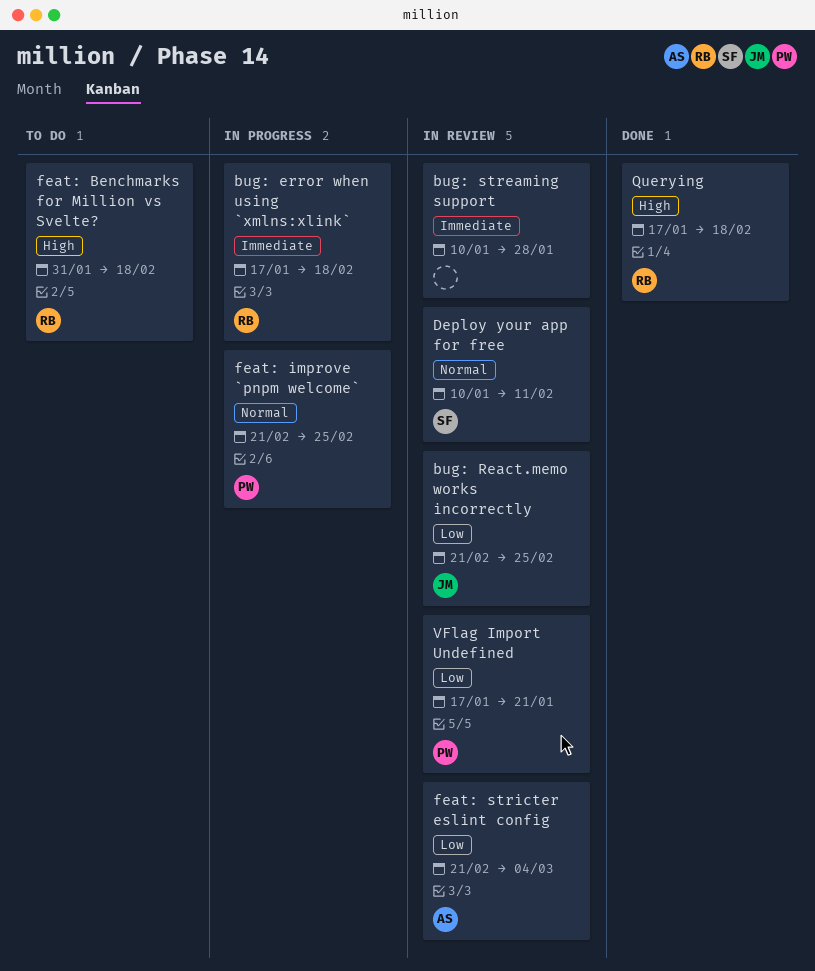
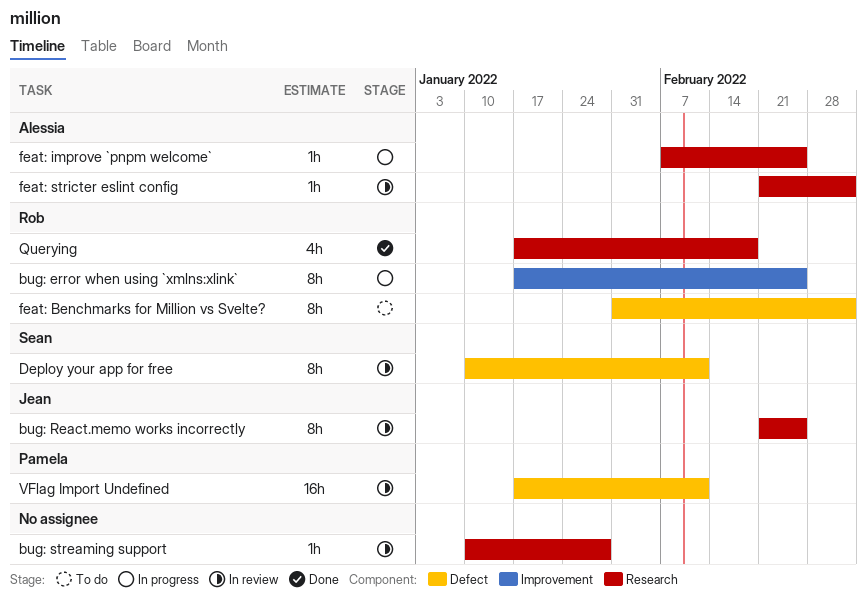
bug: error when using `xmlns:xlink`, due: Feb 18 -> Feb 25
feat: Benchmarks for Million vs Svelte?, due: Feb 18 -> Mar 4
feat: improve `pnpm welcome`, owner: Pamela -> Alessia
feat: improve `pnpm welcome`, start: Feb 21 -> Feb 7
VFlag Import Undefined, due: Jan 21 -> Feb 11

